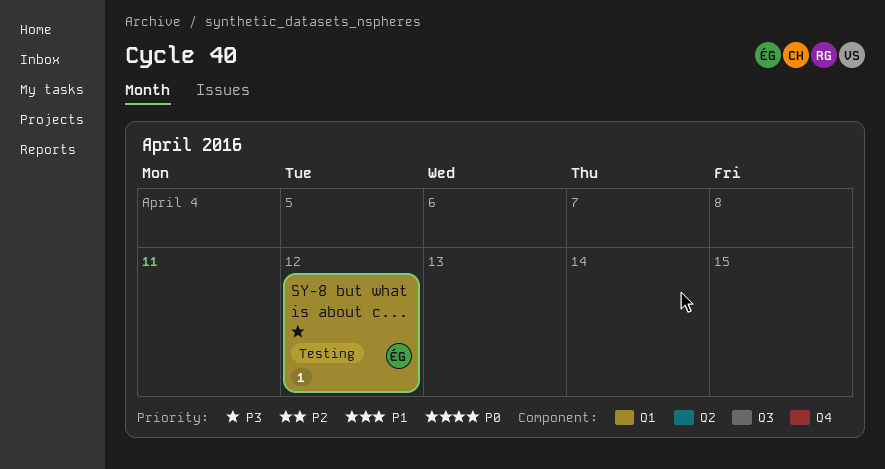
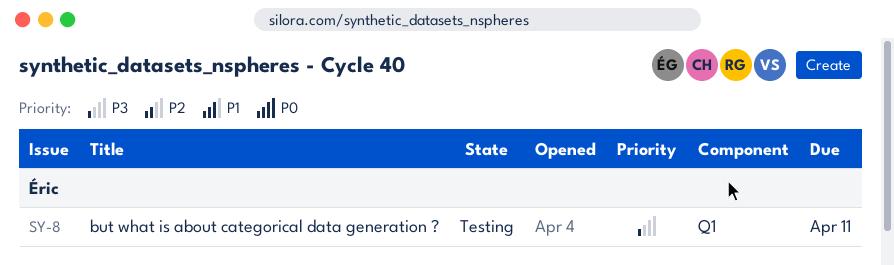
SY-8, due: Apr 12 -> Apr 11

